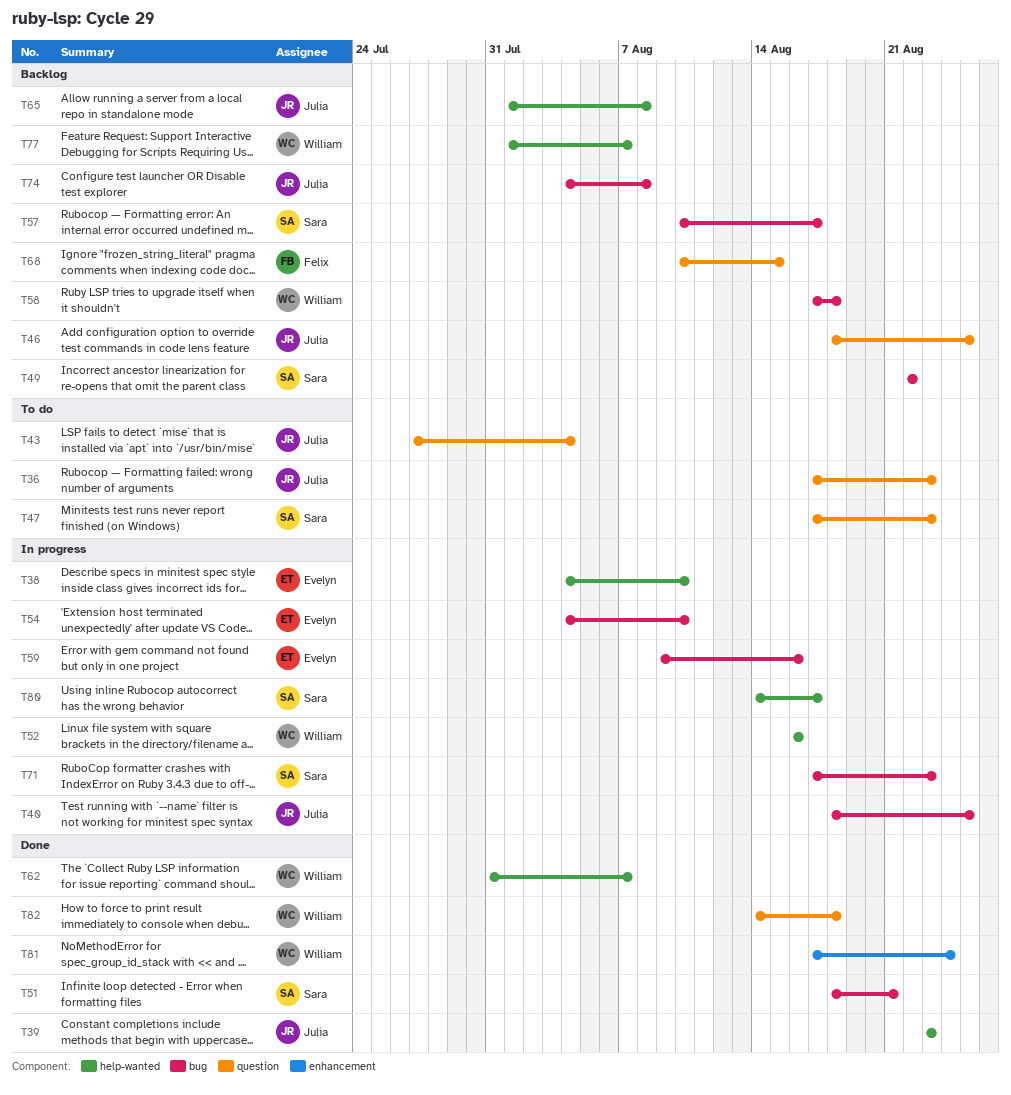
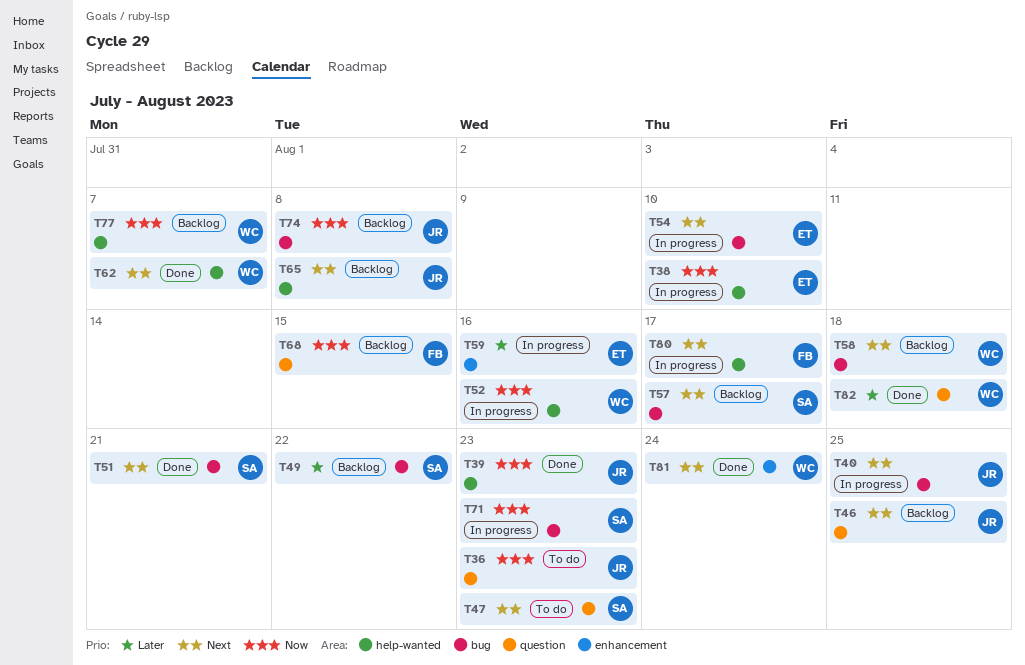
T43: present -> none
T59, label: bug -> enhancement
T80, owner: Sara -> Felix

